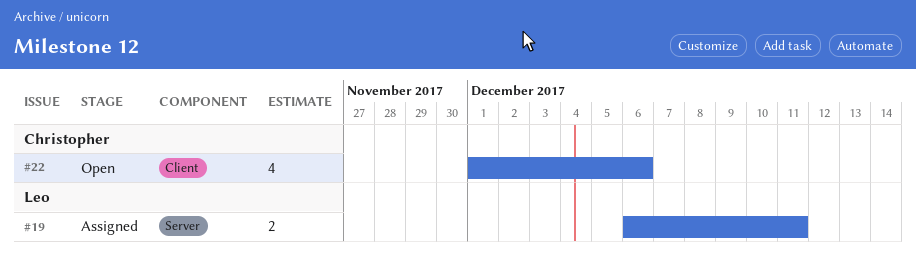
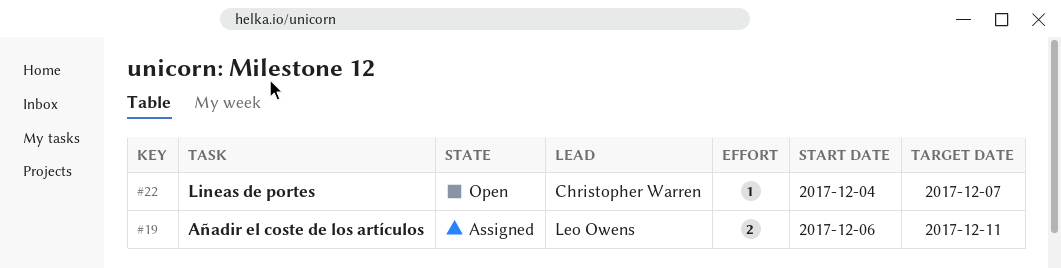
#22, estimate: 4 -> 1
#22, start: Dec 1 -> Dec 4
#22, due: Dec 6 -> Dec 7

